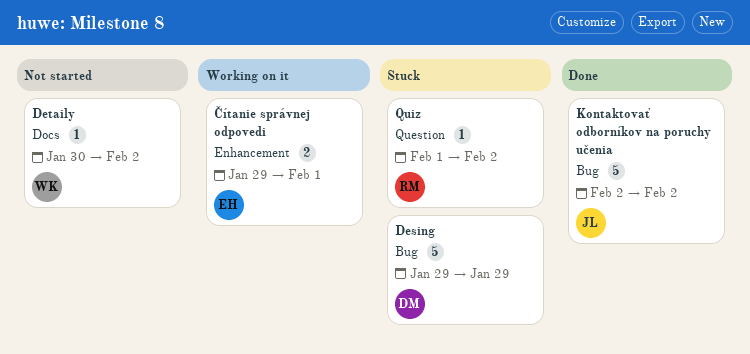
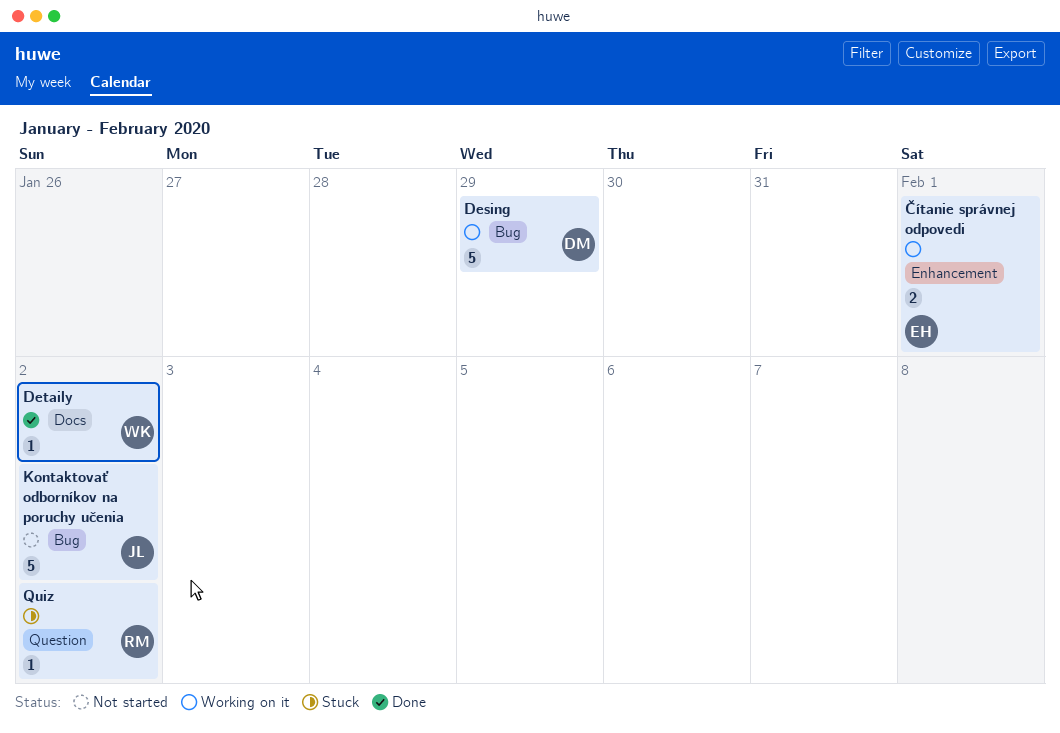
Desing, status: Stuck -> Working on it
Detaily, status: Not started -> Done
Kontaktovať odborníkov na poruchy učenia, status: Done -> Not started

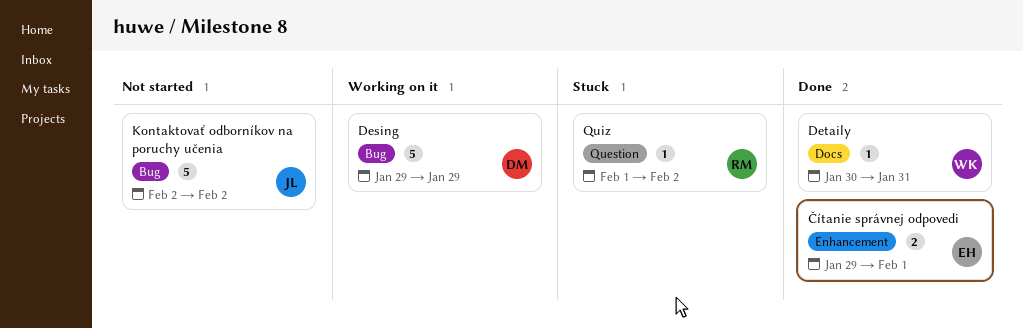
Detaily, due: Feb 2 -> Jan 31
Čítanie správnej odpovedi, status: Working on it -> Done

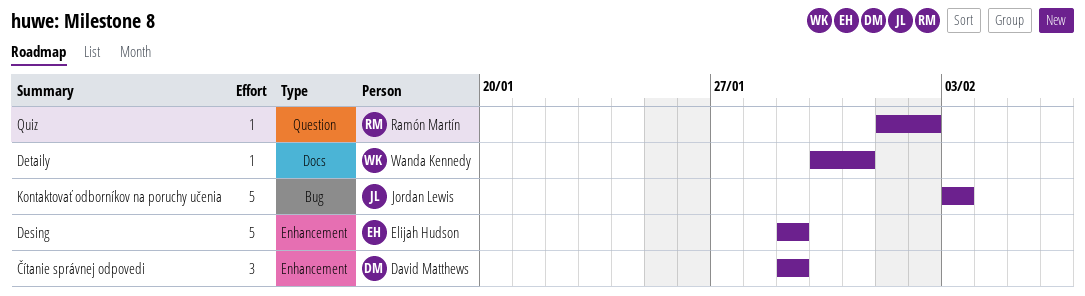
Desing, owner: David Matthews -> Elijah Hudson
Desing, label: Bug -> Enhancement
Kontaktovať odborníkov na poruchy učenia, start: Feb 2 -> Feb 3
Kontaktovať odborníkov na poruchy učenia, due: Feb 2 -> Feb 3
Čítanie správnej odpovedi, owner: Elijah Hudson -> David Matthews
Čítanie správnej odpovedi, estimate: 2 -> 3
Čítanie správnej odpovedi, due: Feb 1 -> Jan 29

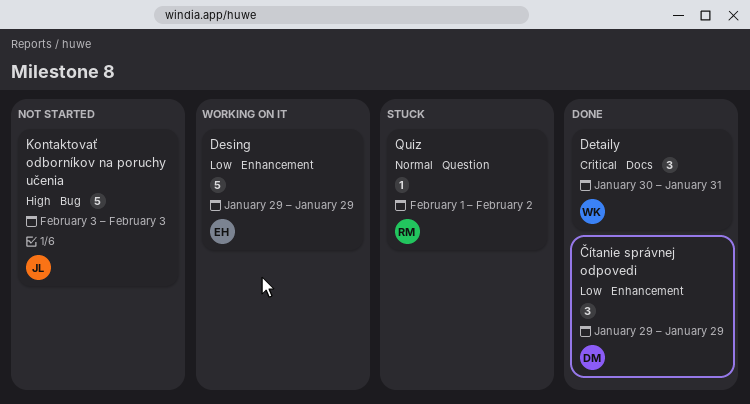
Detaily, estimate: 1 -> 3

